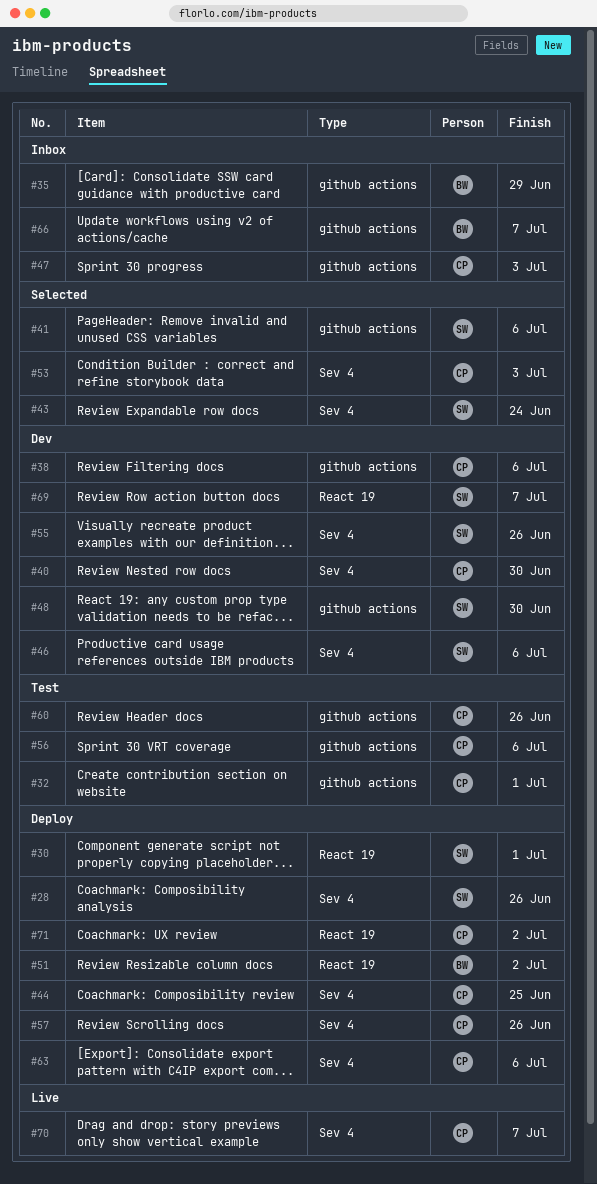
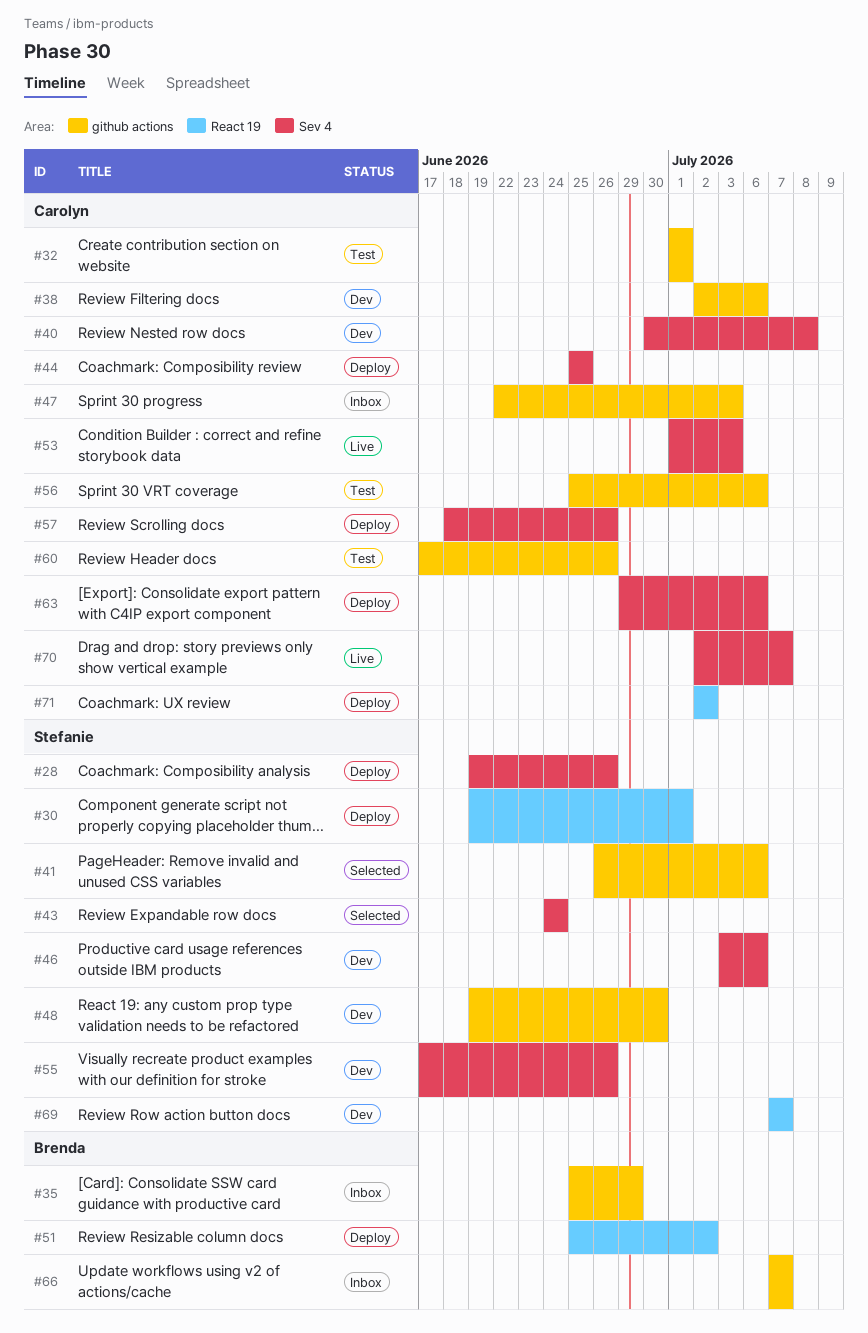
#40, due: Jun 30 -> Jul 8
#53, status: Selected -> Live

